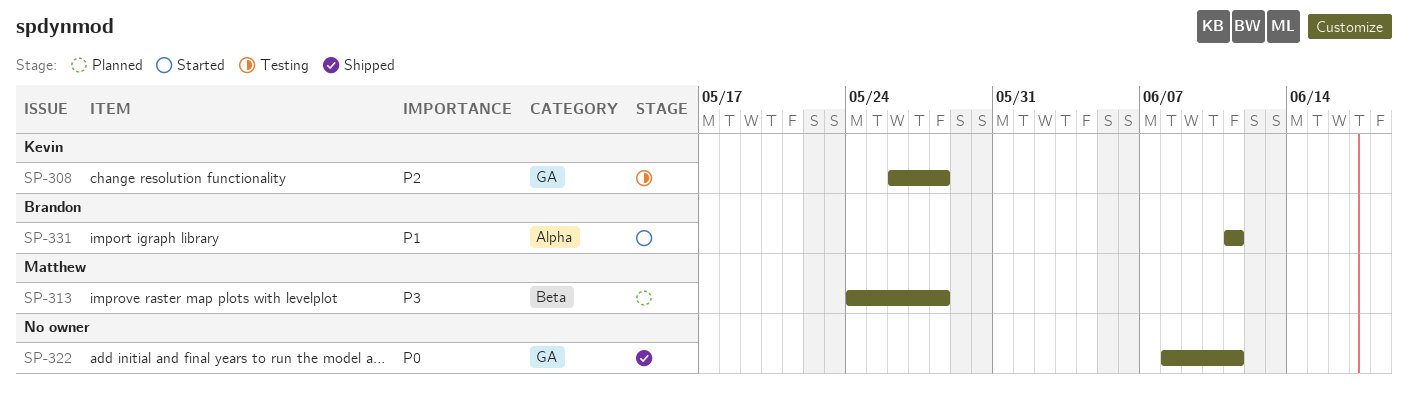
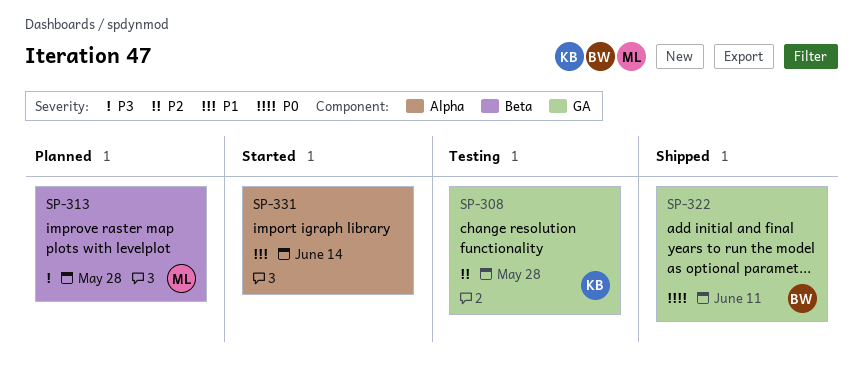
SP-322, owner: none -> Brandon
SP-331, owner: Brandon -> none
SP-331, due: Jun 11 -> Jun 14

